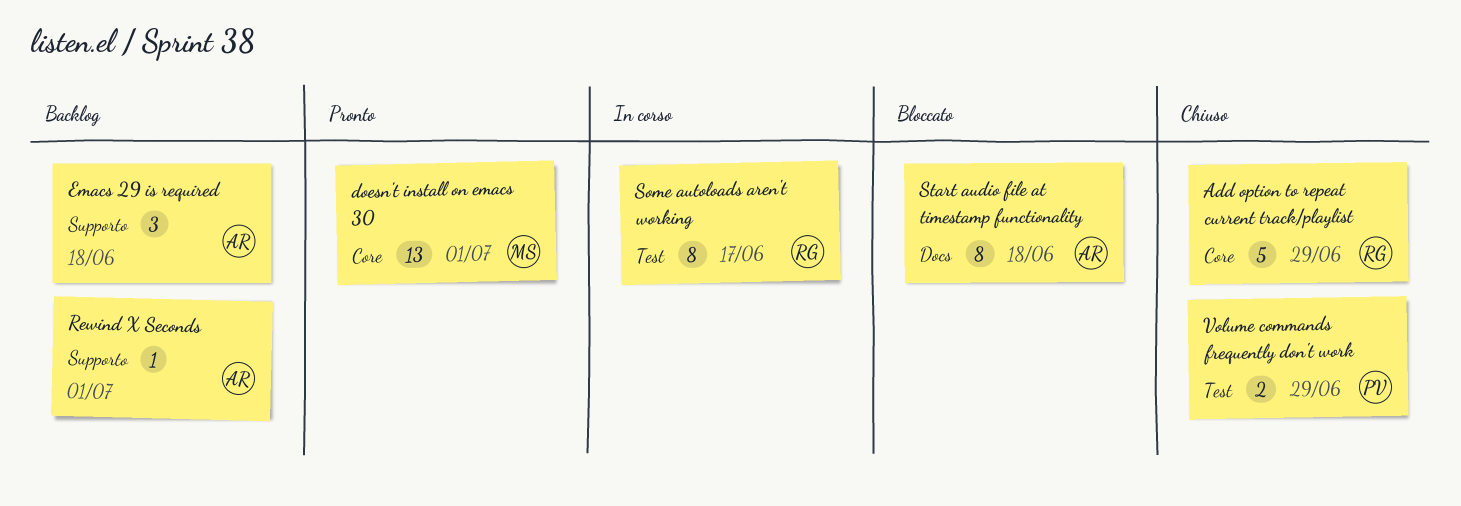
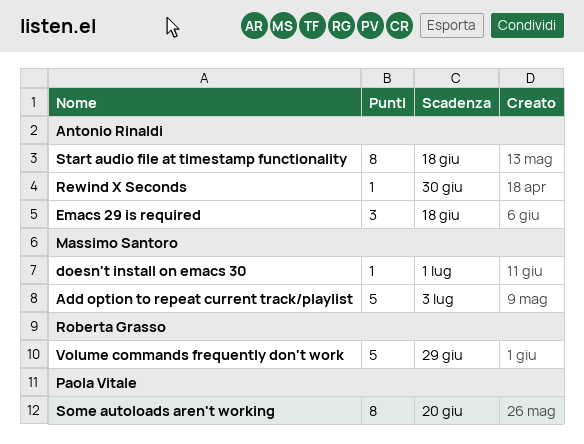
Add option to repeat current track/playlist, owner: Roberta Grasso -> Massimo Santoro
Add option to repeat current track/playlist, due: Jun 29 -> Jul 3
doesn't install on emacs 30, estimate: 13 -> 1
Rewind X Seconds, due: Jul 1 -> Jun 30
Some autoloads aren't working, owner: Roberta Grasso -> Paola Vitale
Some autoloads aren't working, due: Jun 17 -> Jun 20
Volume commands frequently don't work, owner: Paola Vitale -> Roberta Grasso
Volume commands frequently don't work, estimate: 2 -> 5

